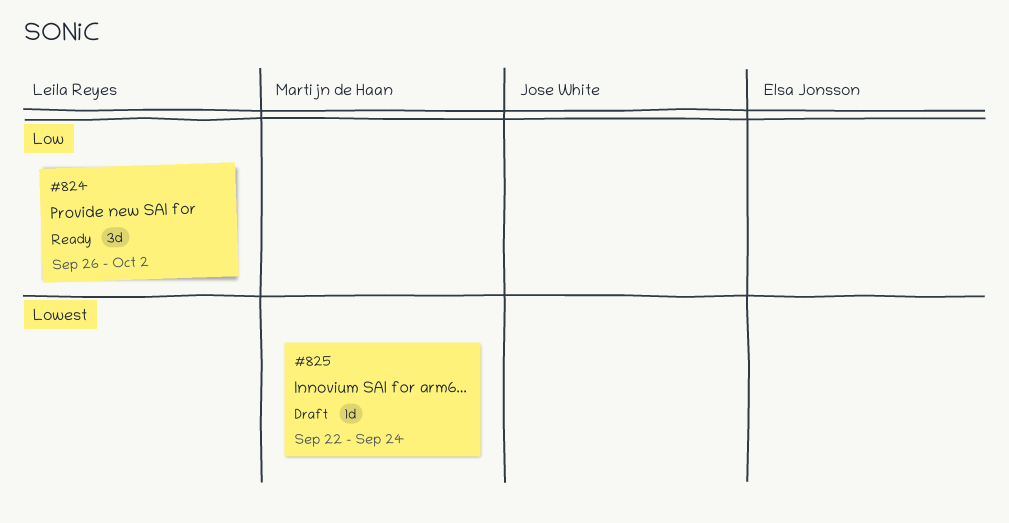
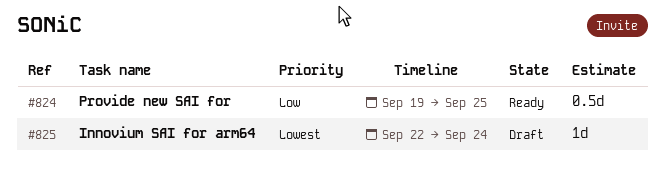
#824, estimate: 3d -> 0.5d
#824, start: Sep 26 -> Sep 19
#824, due: Oct 2 -> Sep 25

